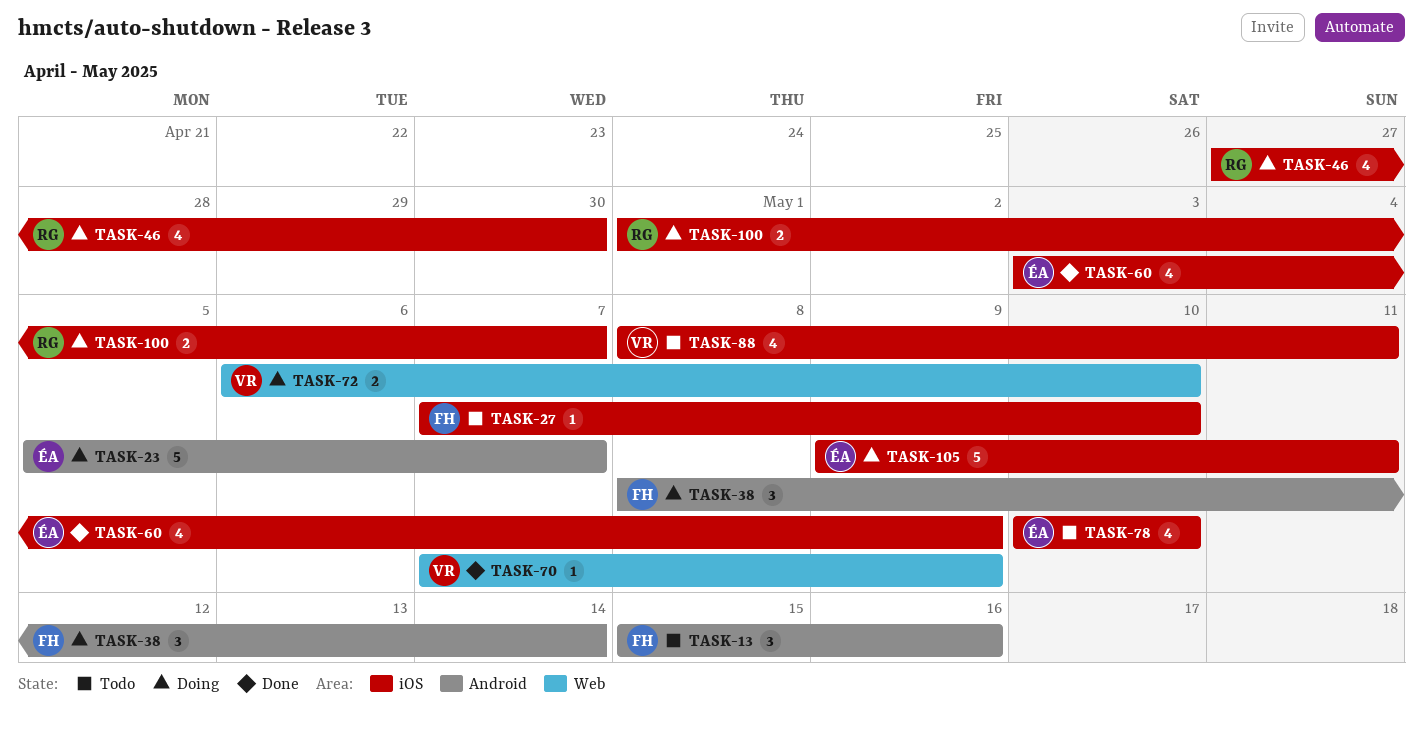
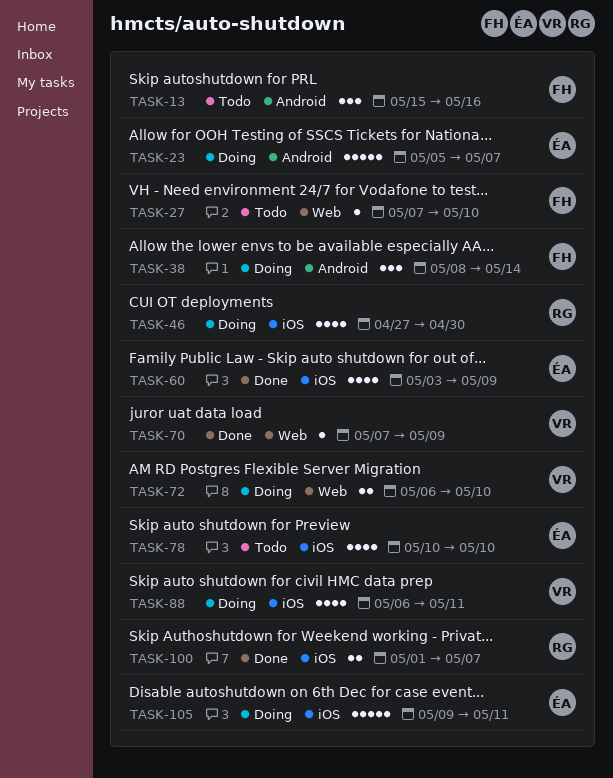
TASK-27, label: iOS -> Web
TASK-88, status: Todo -> Doing
TASK-88, start: May 8 -> May 6
TASK-100, status: Doing -> Done

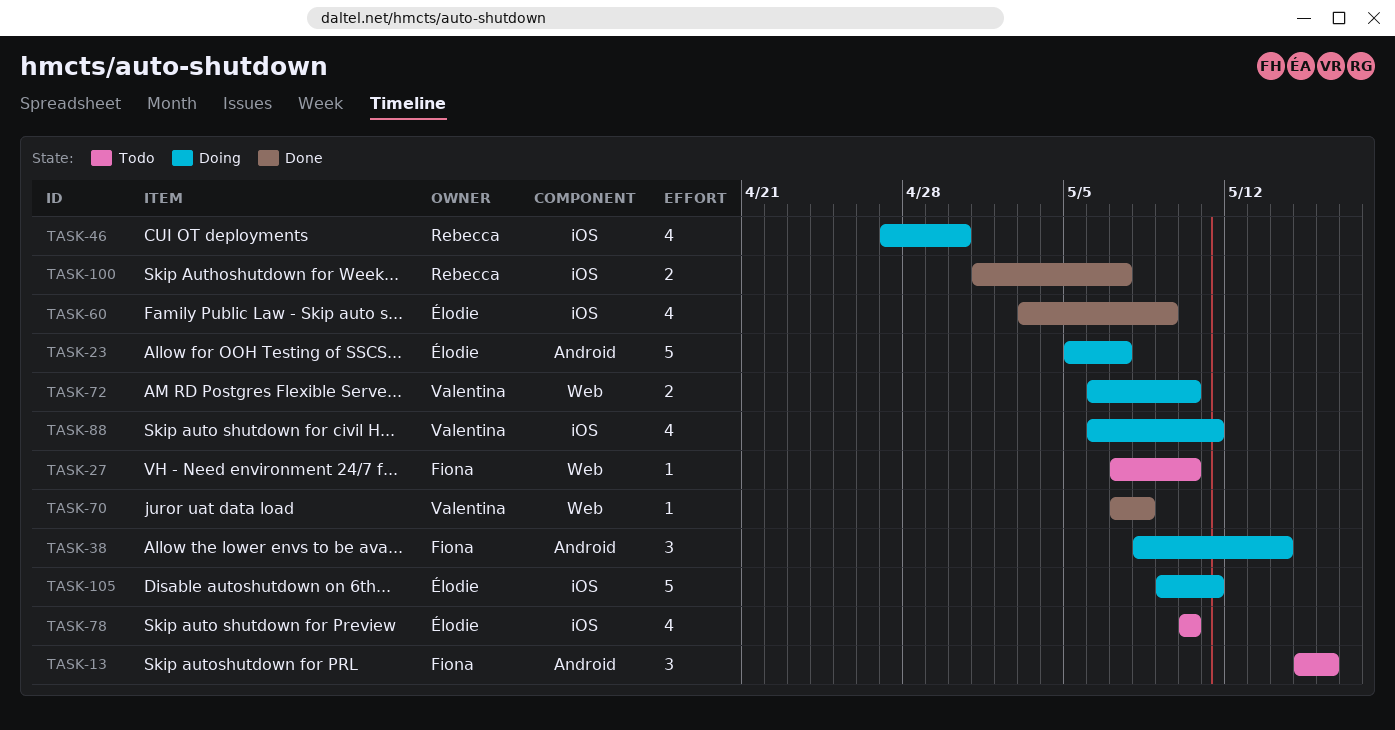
TASK-70, due: May 9 -> May 8

